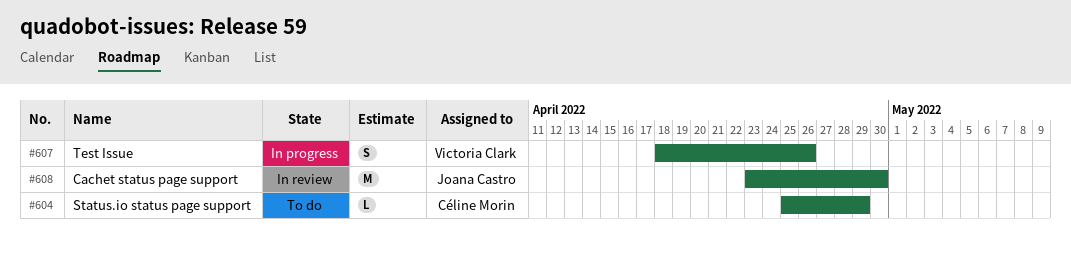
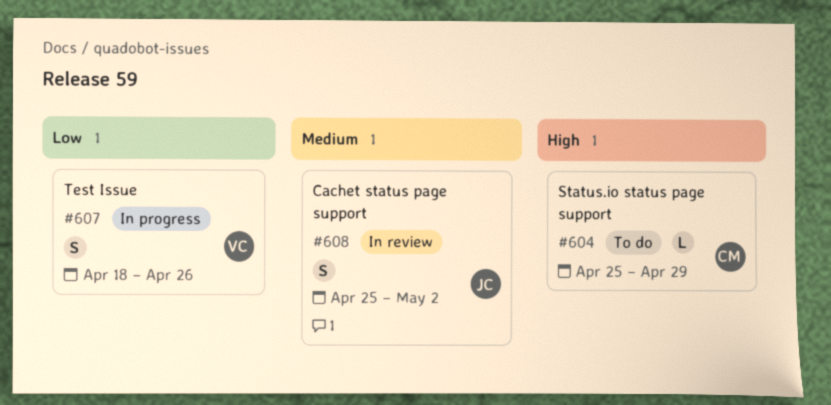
#608, estimate: M -> S
#608, start: Apr 23 -> Apr 25
#608, due: Apr 30 -> May 2

